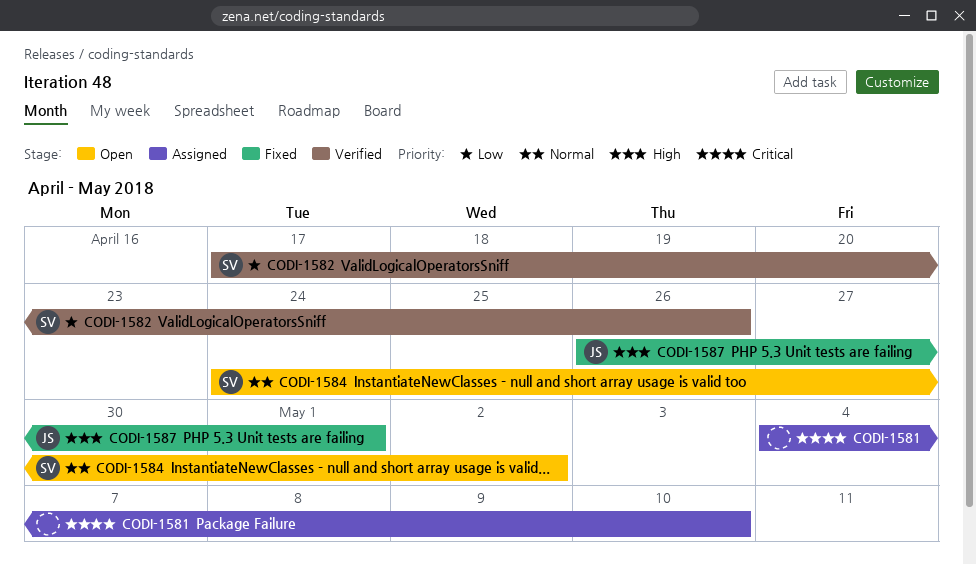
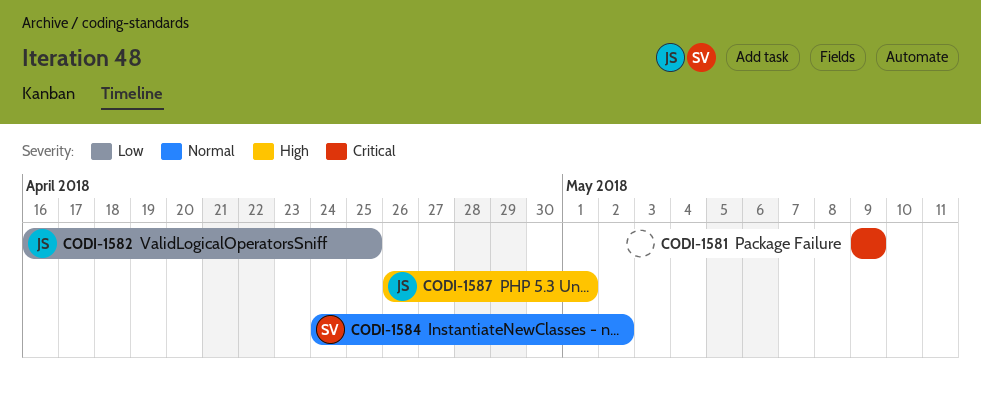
CODI-1581, start: May 4 -> May 9
CODI-1581, due: May 10 -> May 9
CODI-1582, owner: SV -> JS
CODI-1582, start: Apr 17 -> Apr 16
CODI-1582, due: Apr 26 -> Apr 25

